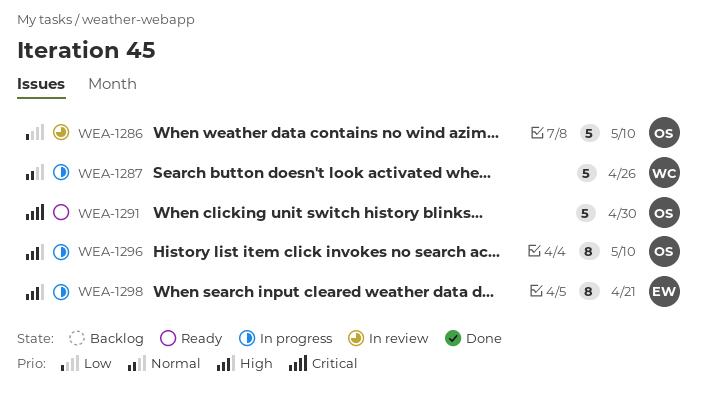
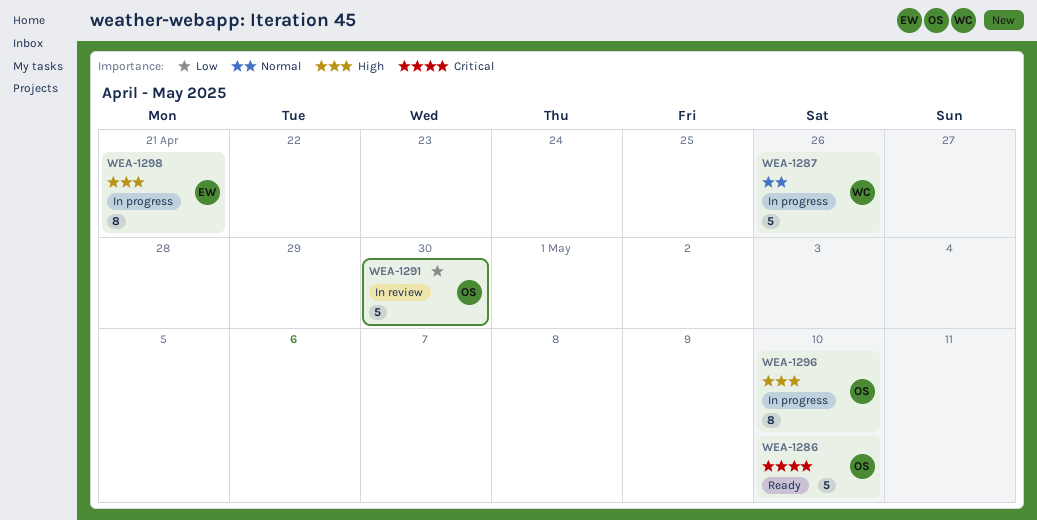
WEA-1286, status: In review -> Ready
WEA-1286, priority: Low -> Critical
WEA-1291, status: Ready -> In review
WEA-1291, priority: Critical -> Low

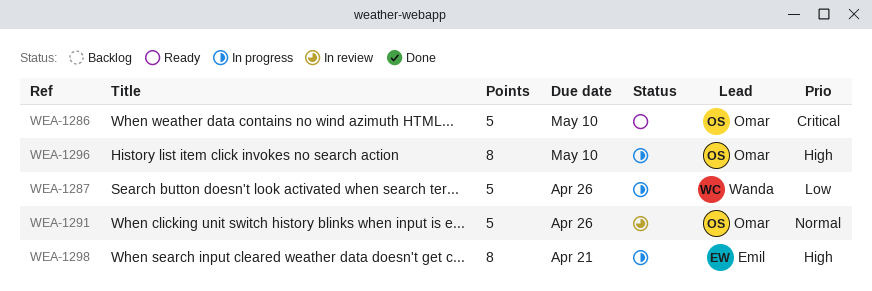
WEA-1287, priority: Normal -> Low
WEA-1291, priority: Low -> Normal
WEA-1291, due: Apr 30 -> Apr 26

